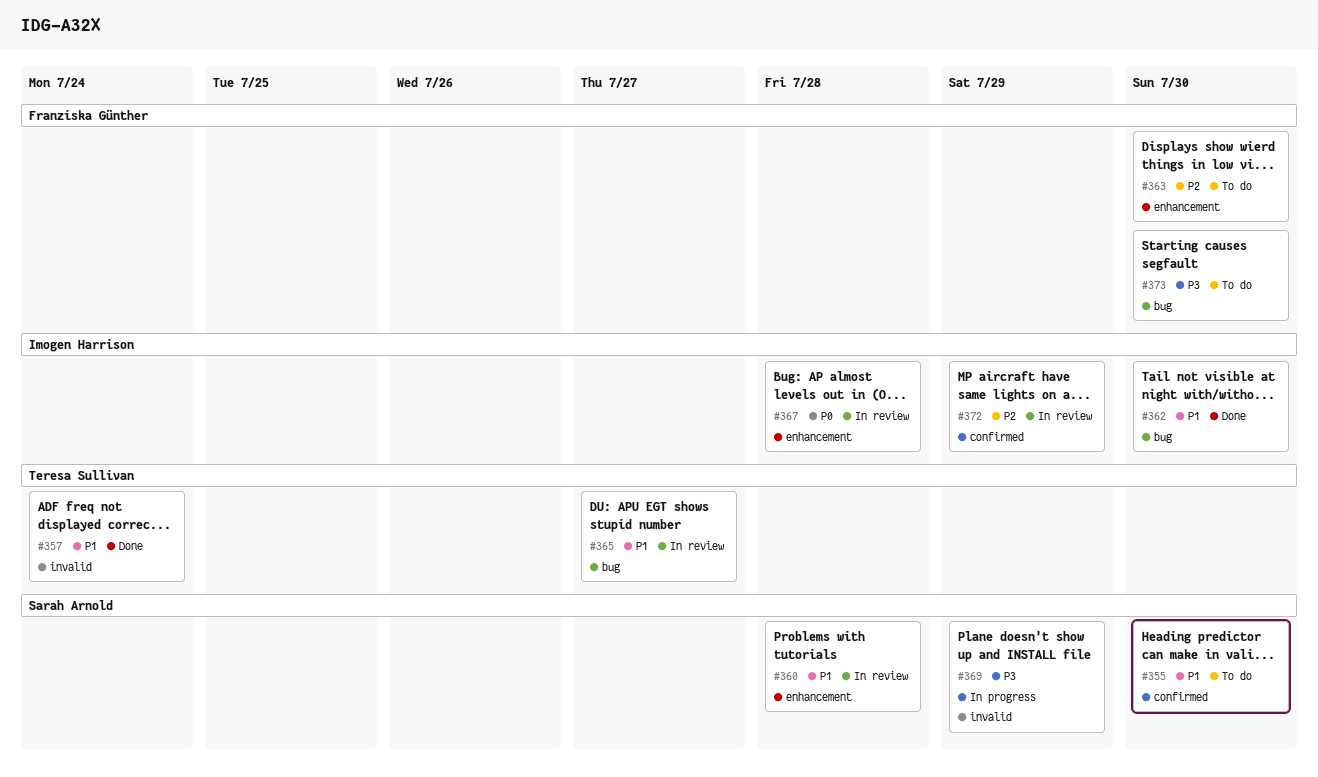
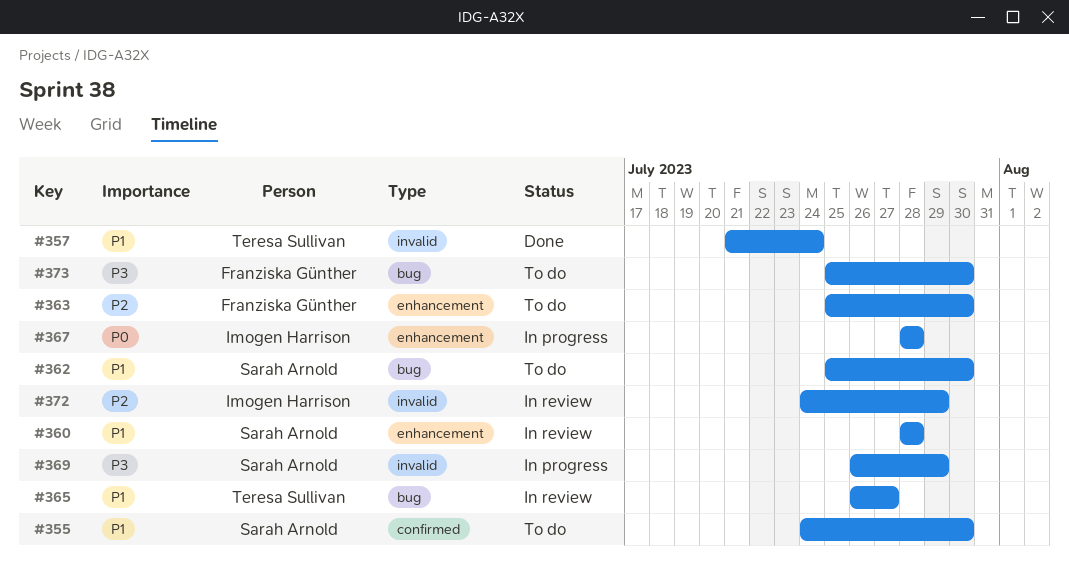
#362, status: Done -> To do
#362, owner: Imogen Harrison -> Sarah Arnold
#367, status: In review -> In progress
#372, label: confirmed -> invalid

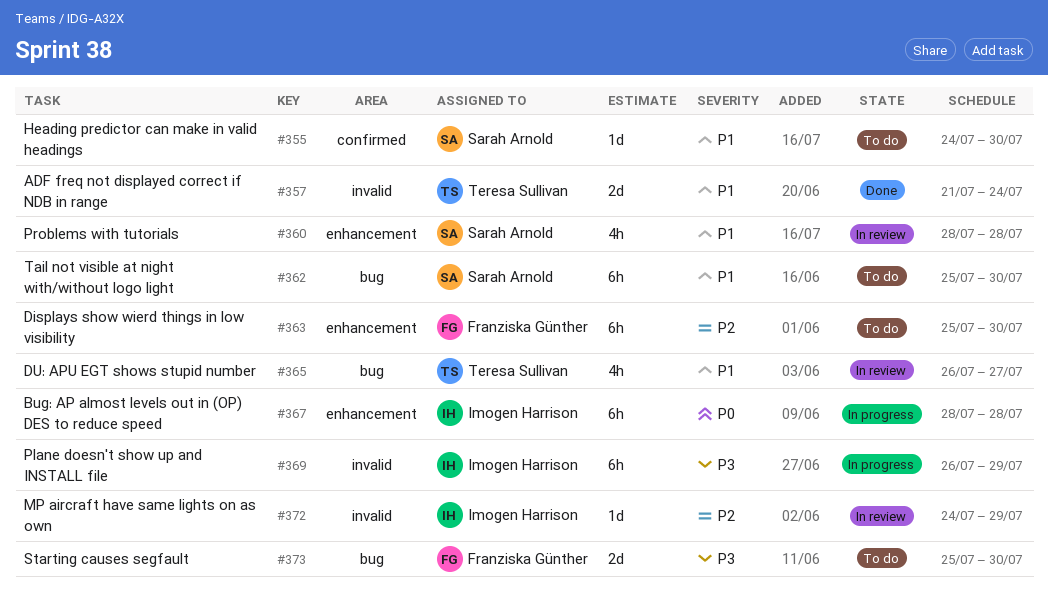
#369, owner: Sarah Arnold -> Imogen Harrison

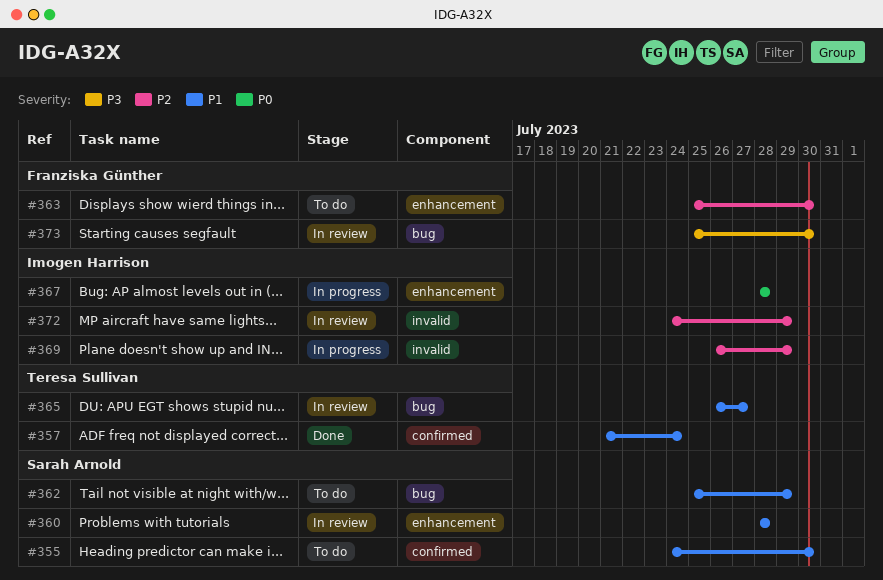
#357, label: invalid -> confirmed
#362, due: Jul 30 -> Jul 29
#369, priority: P3 -> P2
#373, status: To do -> In review

